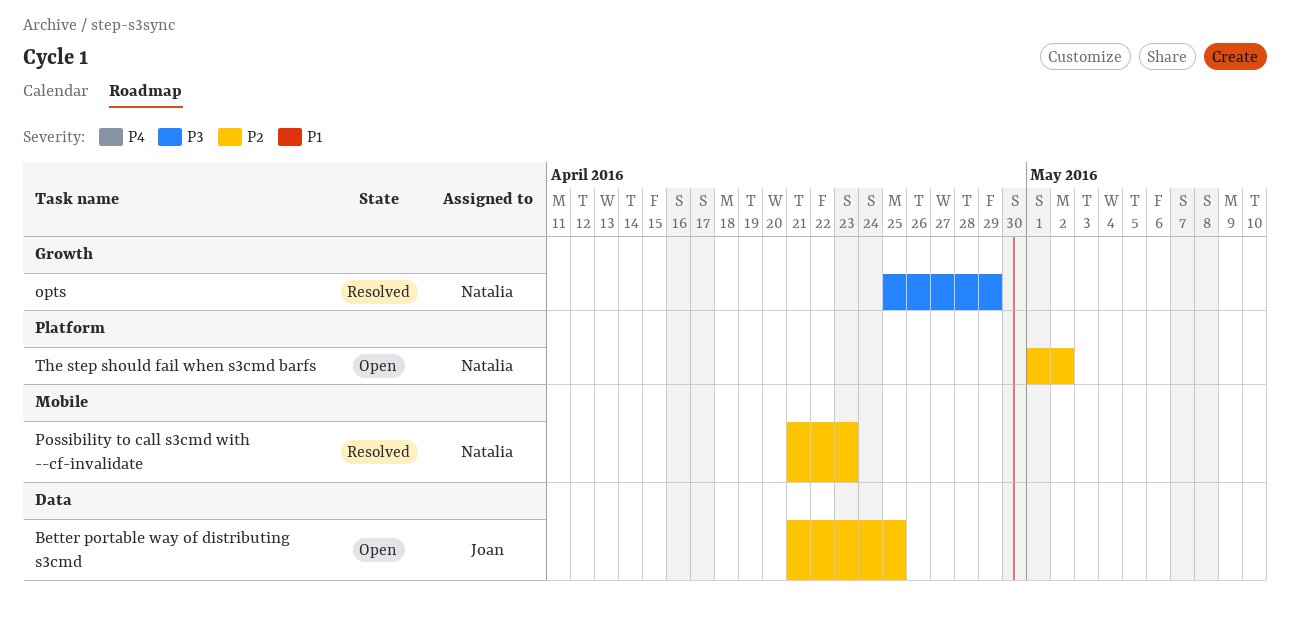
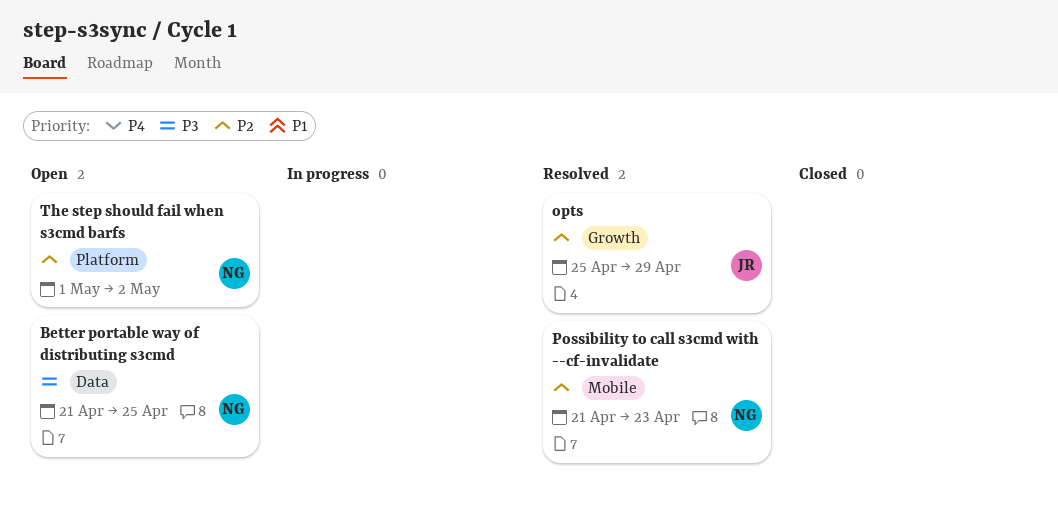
Better portable way of distributing s3cmd, owner: Joan -> Natalia
Better portable way of distributing s3cmd, priority: P2 -> P3
opts, owner: Natalia -> Joan
opts, priority: P3 -> P2

